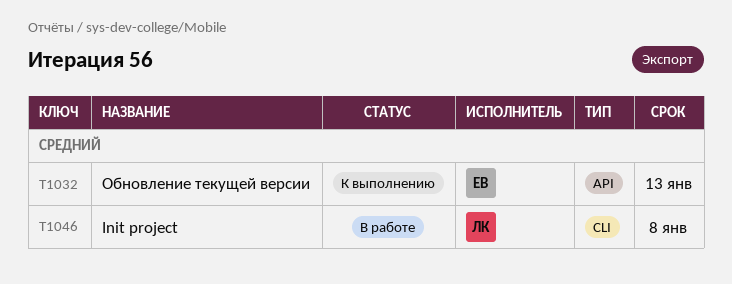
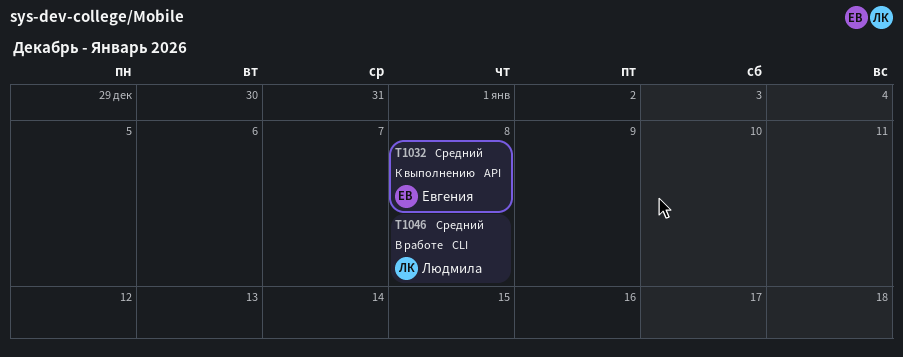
T1032, due: Jan 13 -> Jan 8

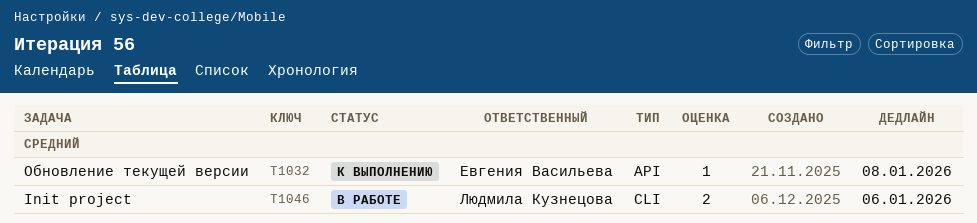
T1046, due: Jan 8 -> Jan 6

